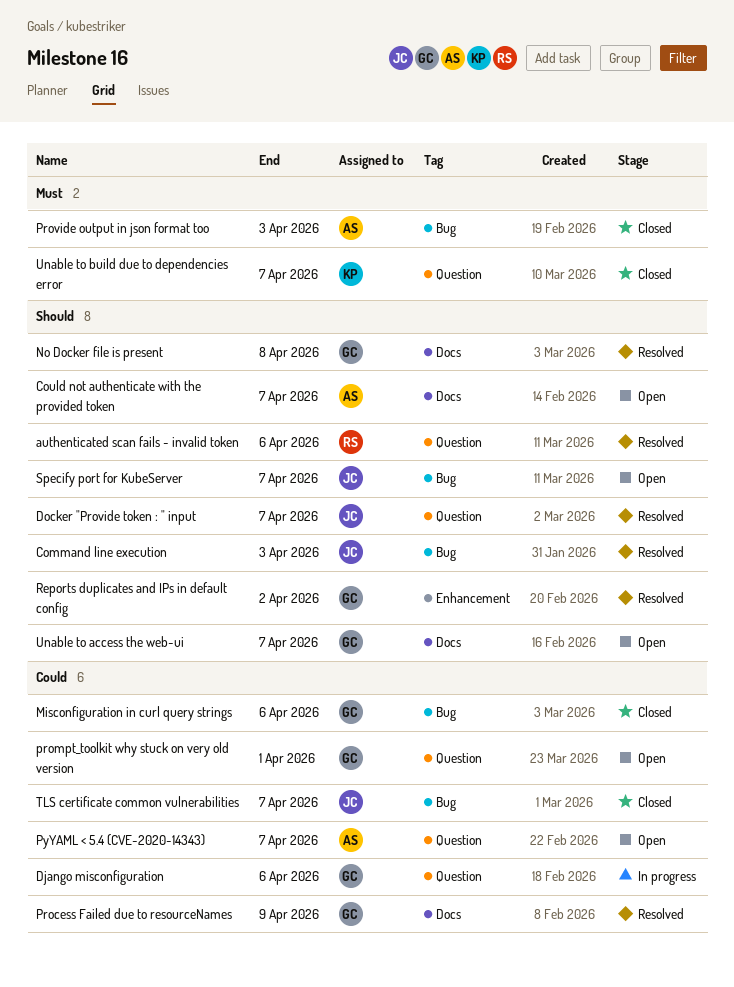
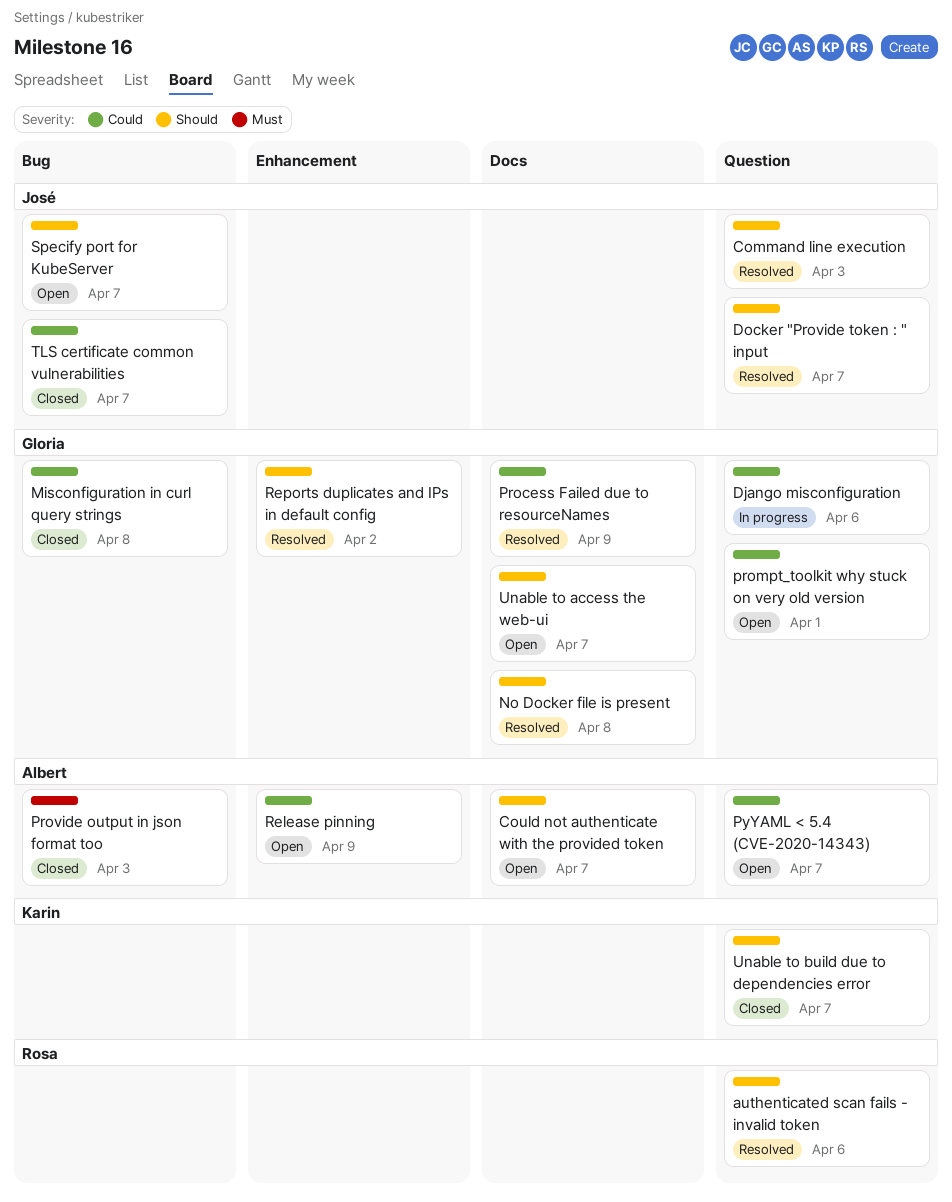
Command line execution, label: Bug -> Question
Misconfiguration in curl query strings, due: Apr 6 -> Apr 8
Release pinning: none -> present
Unable to build due to dependencies error, priority: Must -> Should

